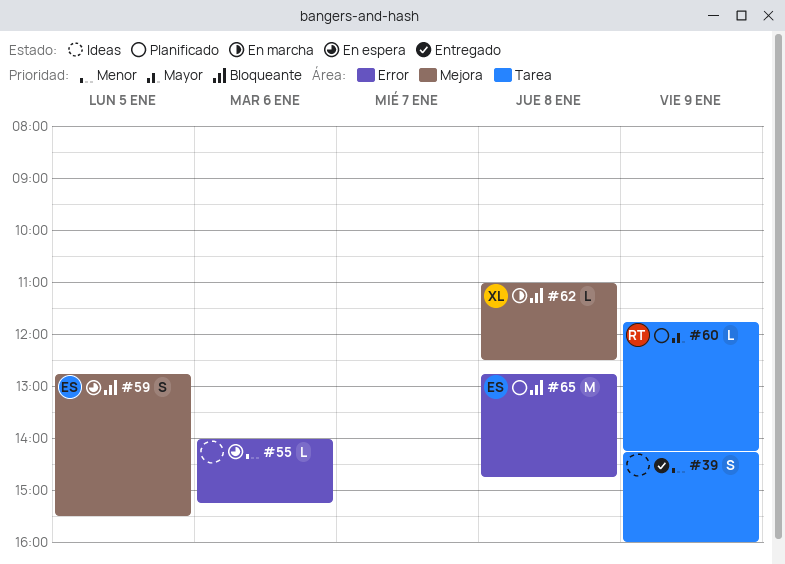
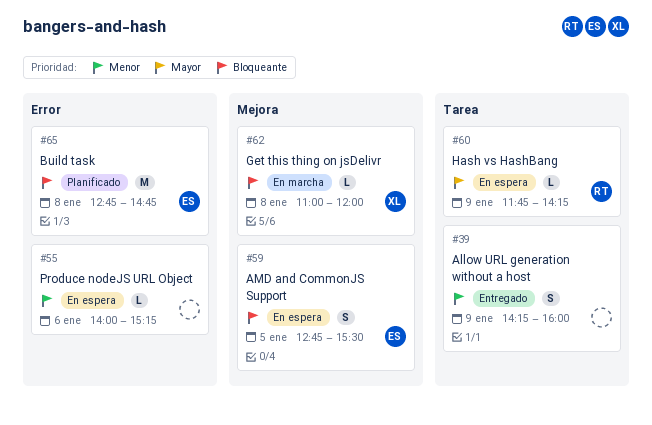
#60, status: Planificado -> En espera
#62, ends: 12:30 -> 12:00

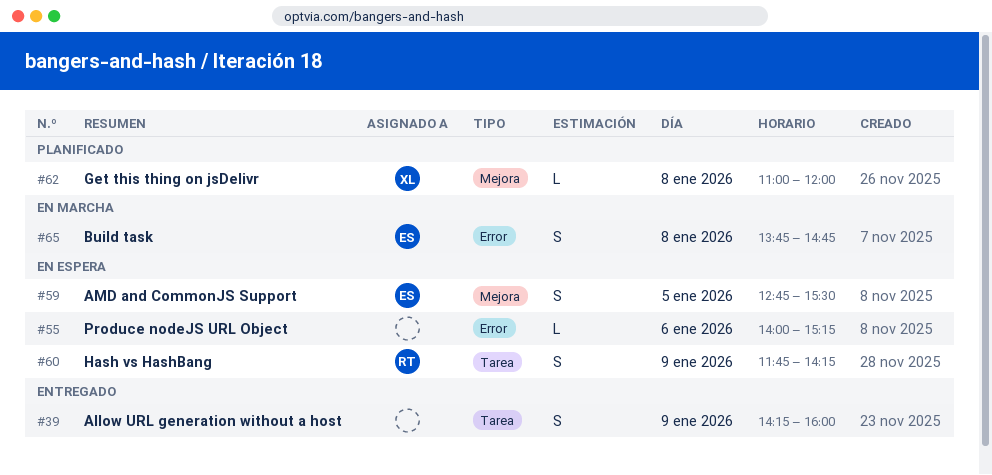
#60, estimate: L -> S
#62, status: En marcha -> Planificado
#65, status: Planificado -> En marcha
#65, estimate: M -> S
#65, begins: 12:45 -> 13:45

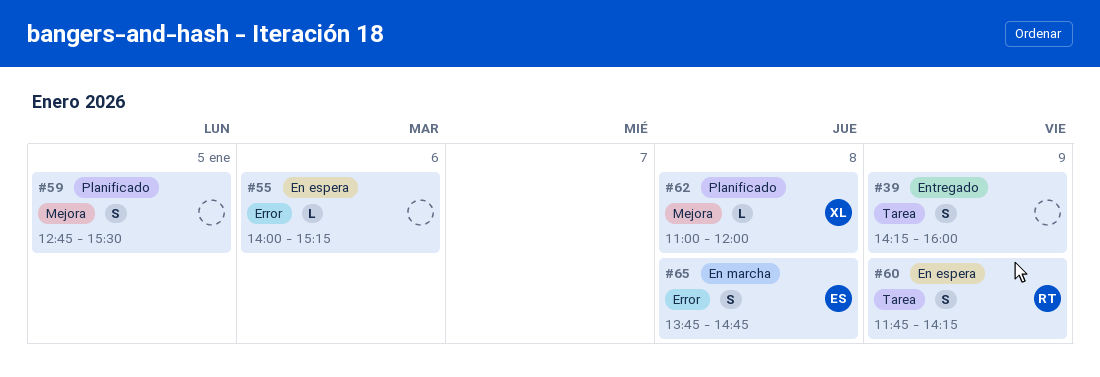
#59, status: En espera -> Planificado
#59, owner: ES -> none

